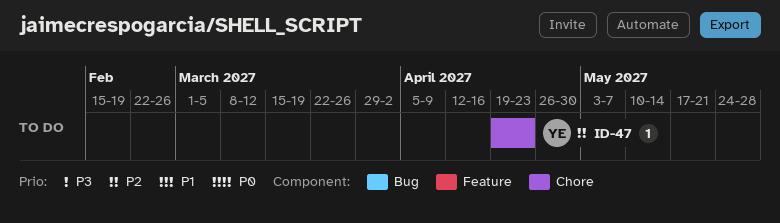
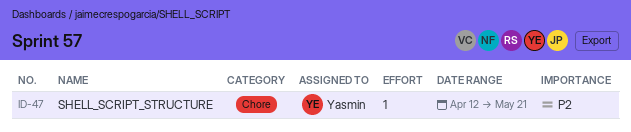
ID-47, start: Apr 19 -> Apr 12
ID-47, due: Apr 23 -> May 21

